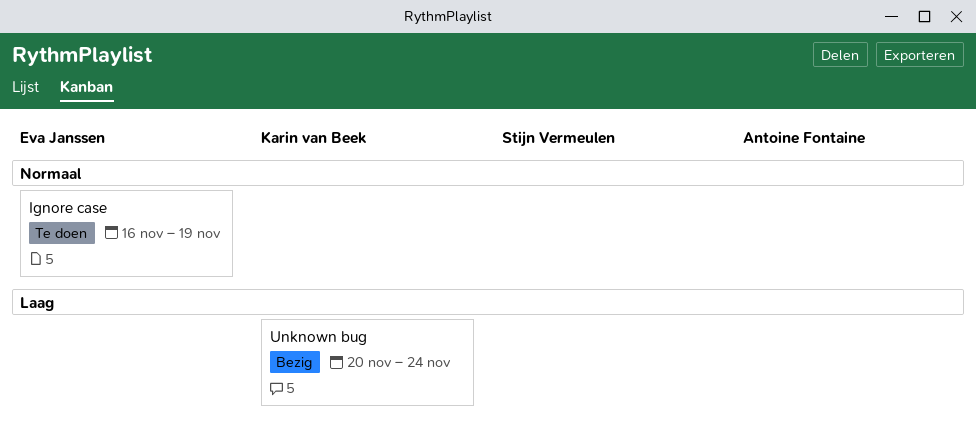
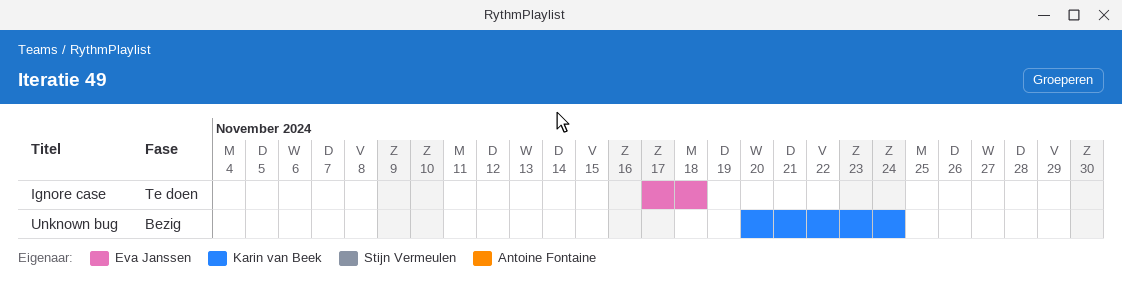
Ignore case, start: Nov 16 -> Nov 17
Ignore case, due: Nov 19 -> Nov 18

